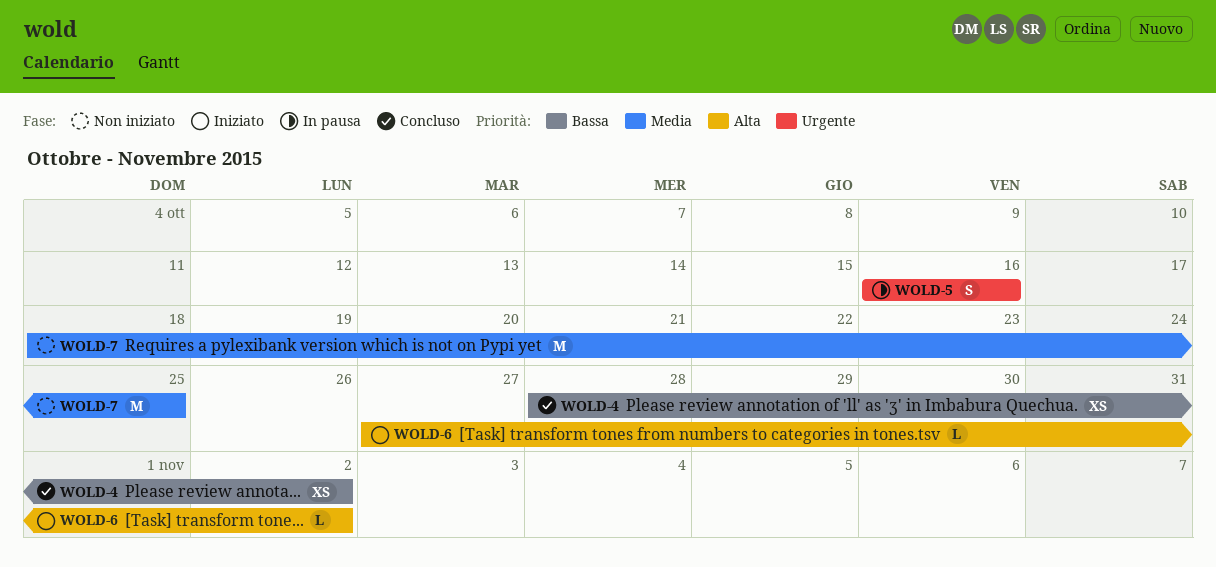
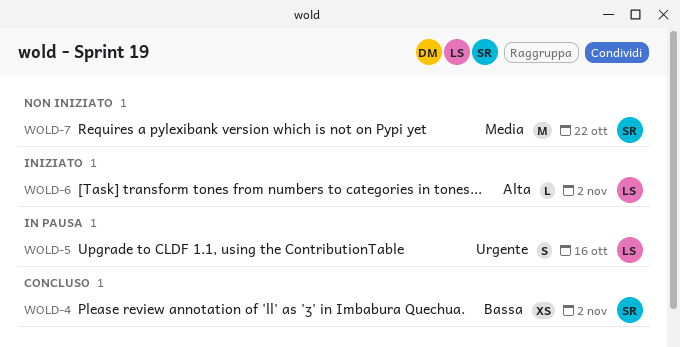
WOLD-7, due: Oct 25 -> Oct 22

